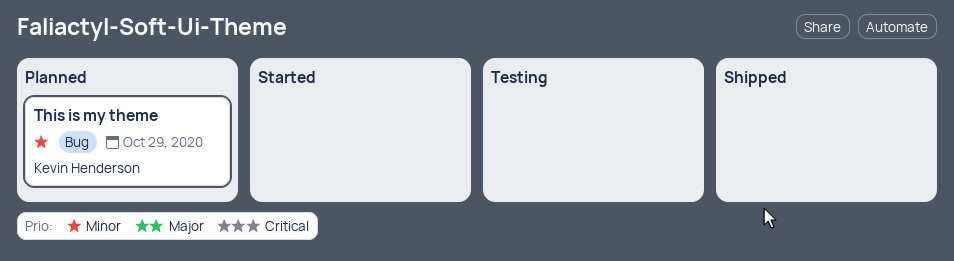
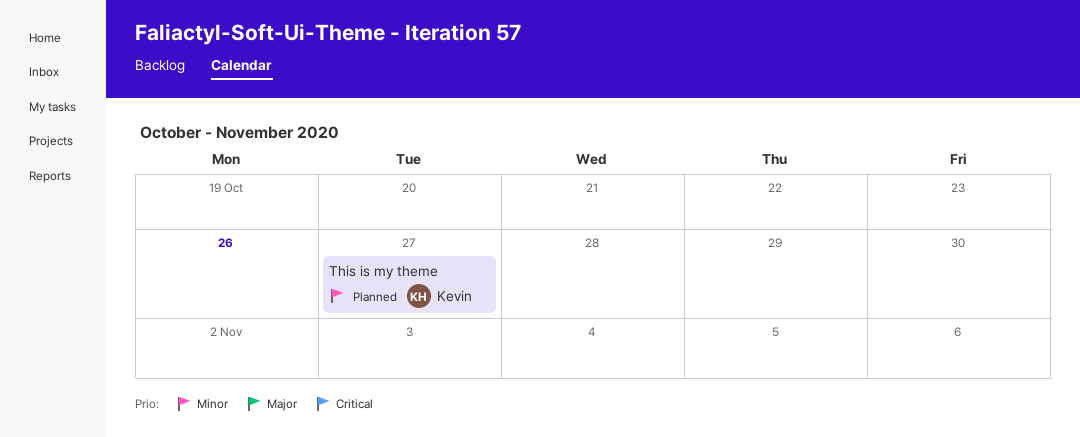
This is my theme, due: Oct 29 -> Oct 27

